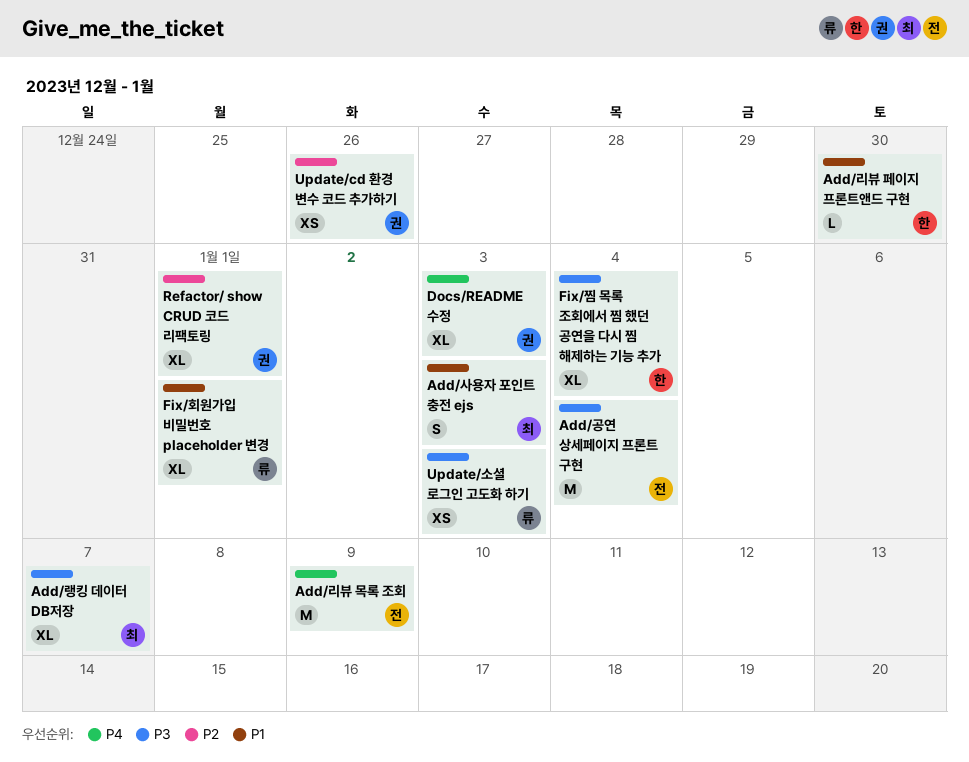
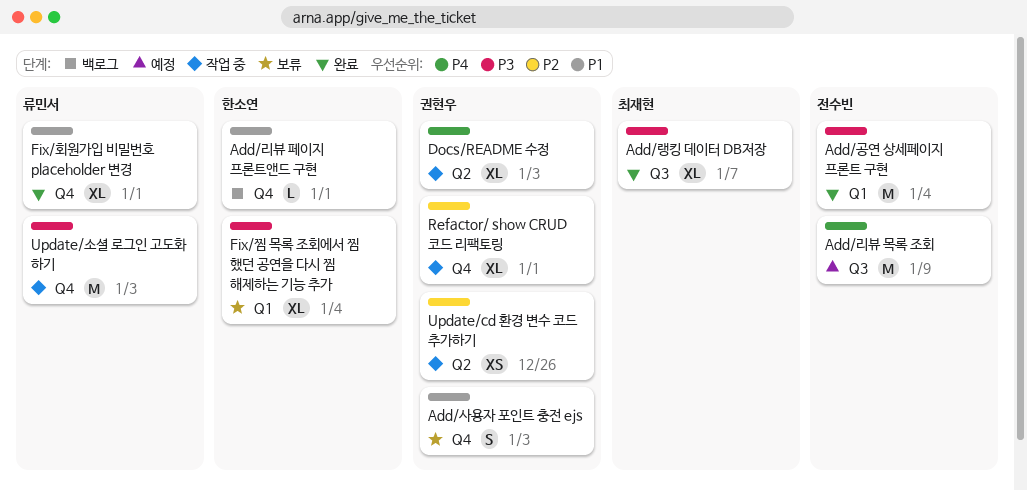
Add/리뷰 페이지 프론트앤드 구현, due: Dec 30 -> Jan 1
Add/사용자 포인트 충전 ejs, owner: 최재현 -> 권현우
Update/소셜 로그인 고도화 하기, estimate: XS -> M

